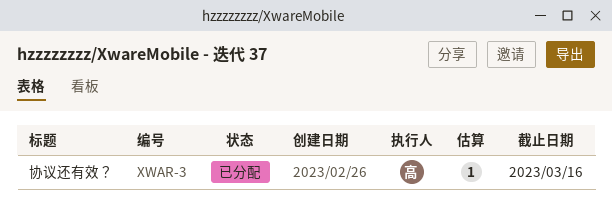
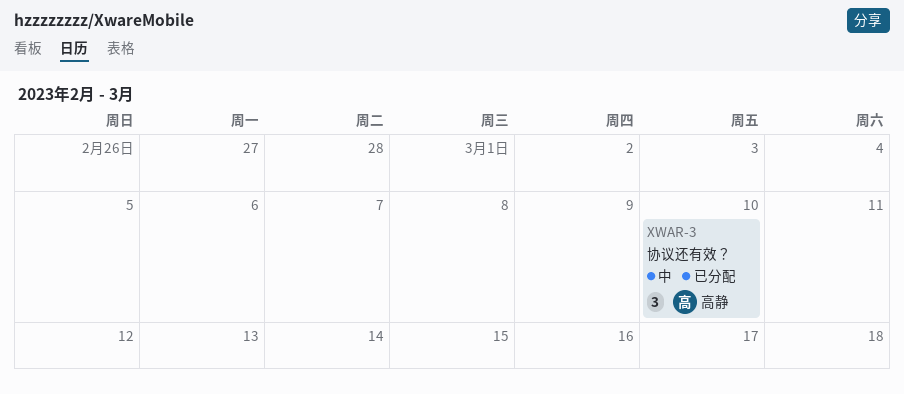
XWAR-3, estimate: 1 -> 3
XWAR-3, due: Mar 16 -> Mar 10

